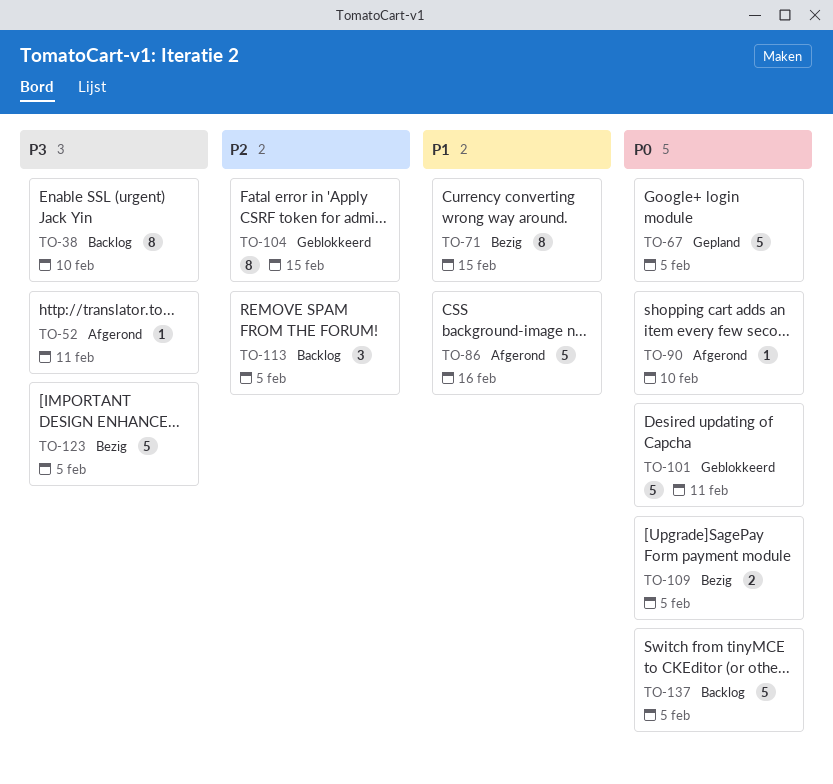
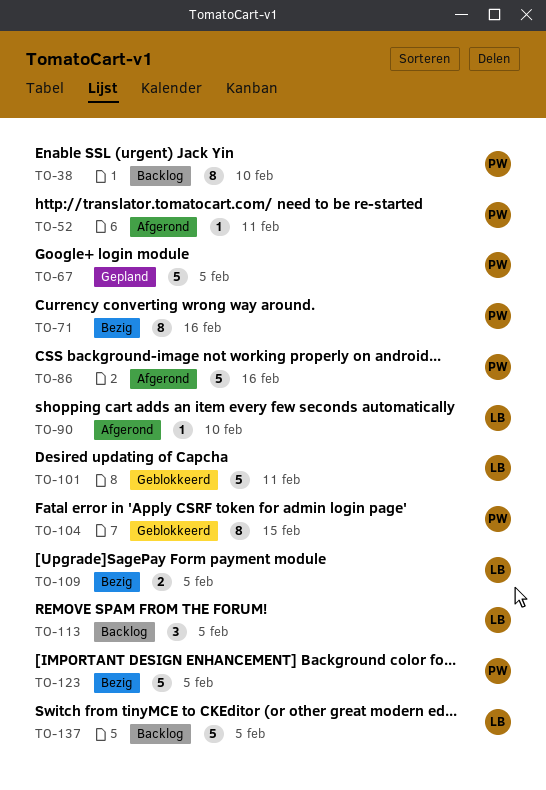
TO-71, due: Feb 15 -> Feb 16

